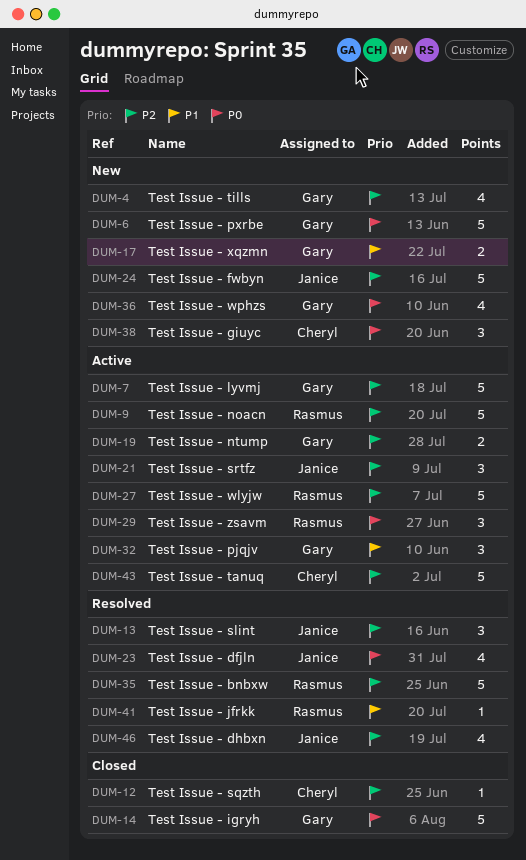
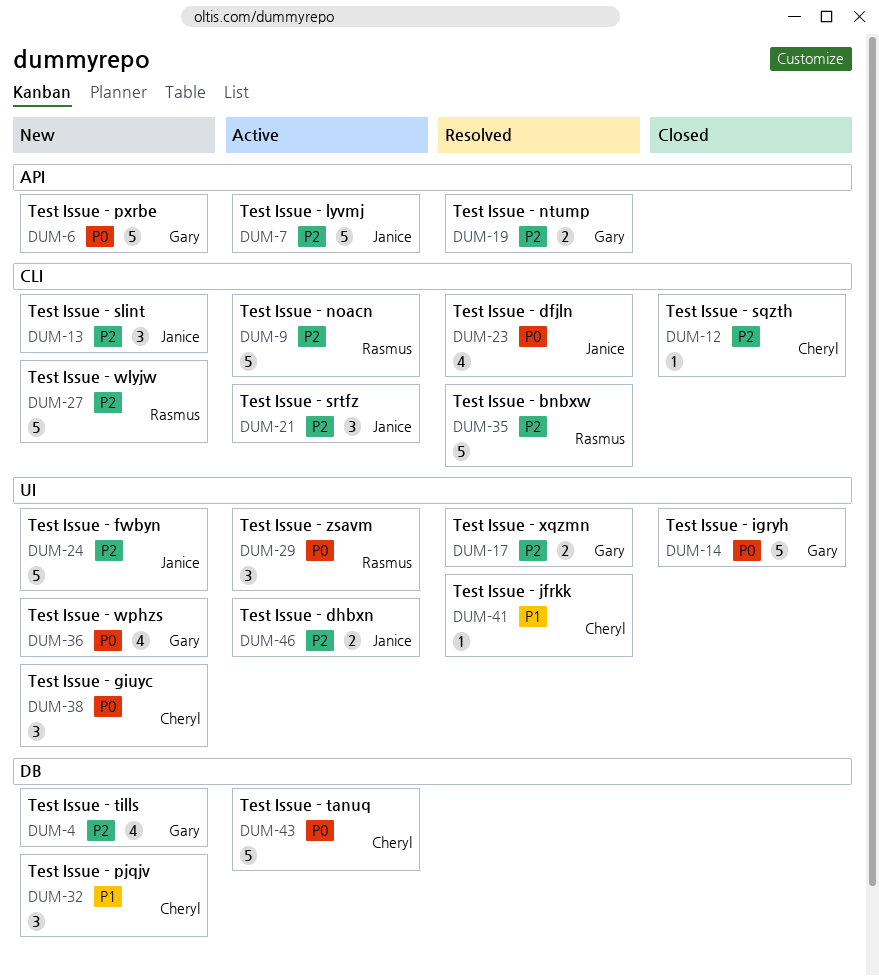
DUM-7, owner: Gary -> Janice
DUM-13, status: Resolved -> New
DUM-17, status: New -> Resolved
DUM-17, priority: P1 -> P2
DUM-19, status: Active -> Resolved
DUM-27, status: Active -> New
DUM-32, status: Active -> New
DUM-32, owner: Gary -> Cheryl
DUM-41, owner: Rasmus -> Cheryl
DUM-43, priority: P2 -> P0
DUM-46, status: Resolved -> Active
DUM-46, estimate: 4 -> 2

